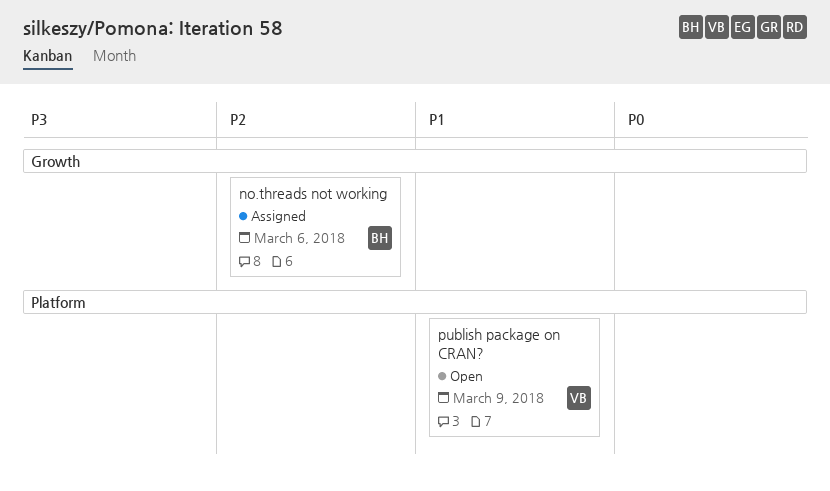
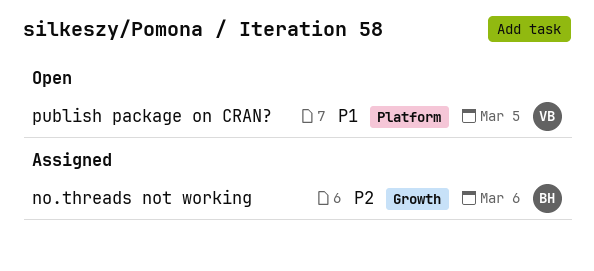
publish package on CRAN?, due: Mar 9 -> Mar 5

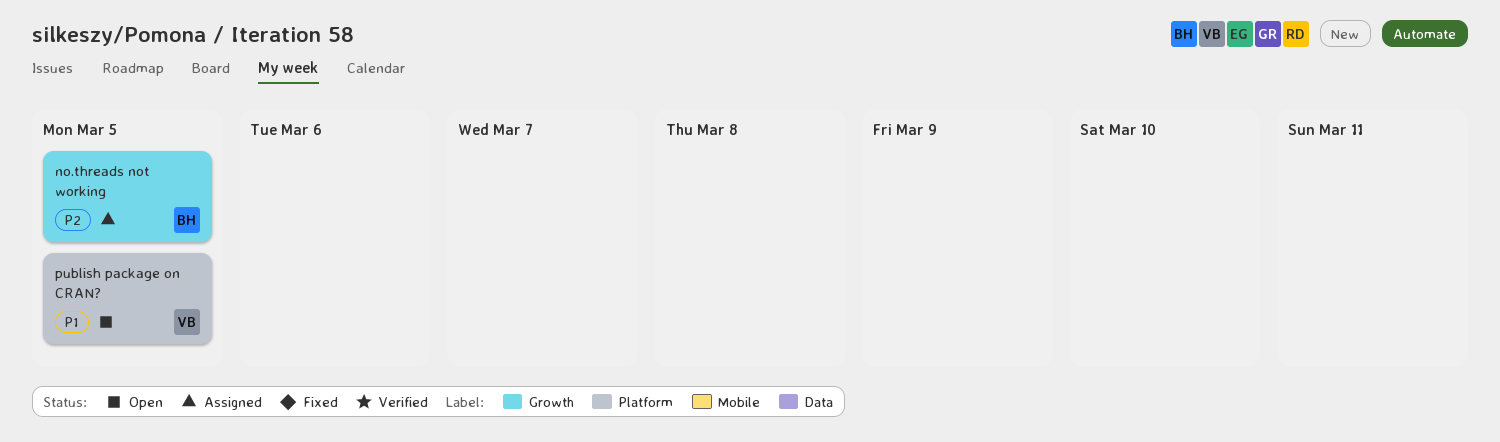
no.threads not working, due: Mar 6 -> Mar 5

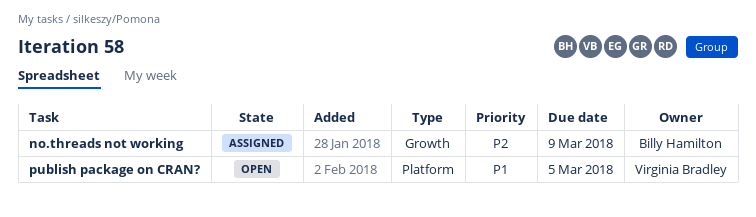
no.threads not working, due: Mar 5 -> Mar 9

